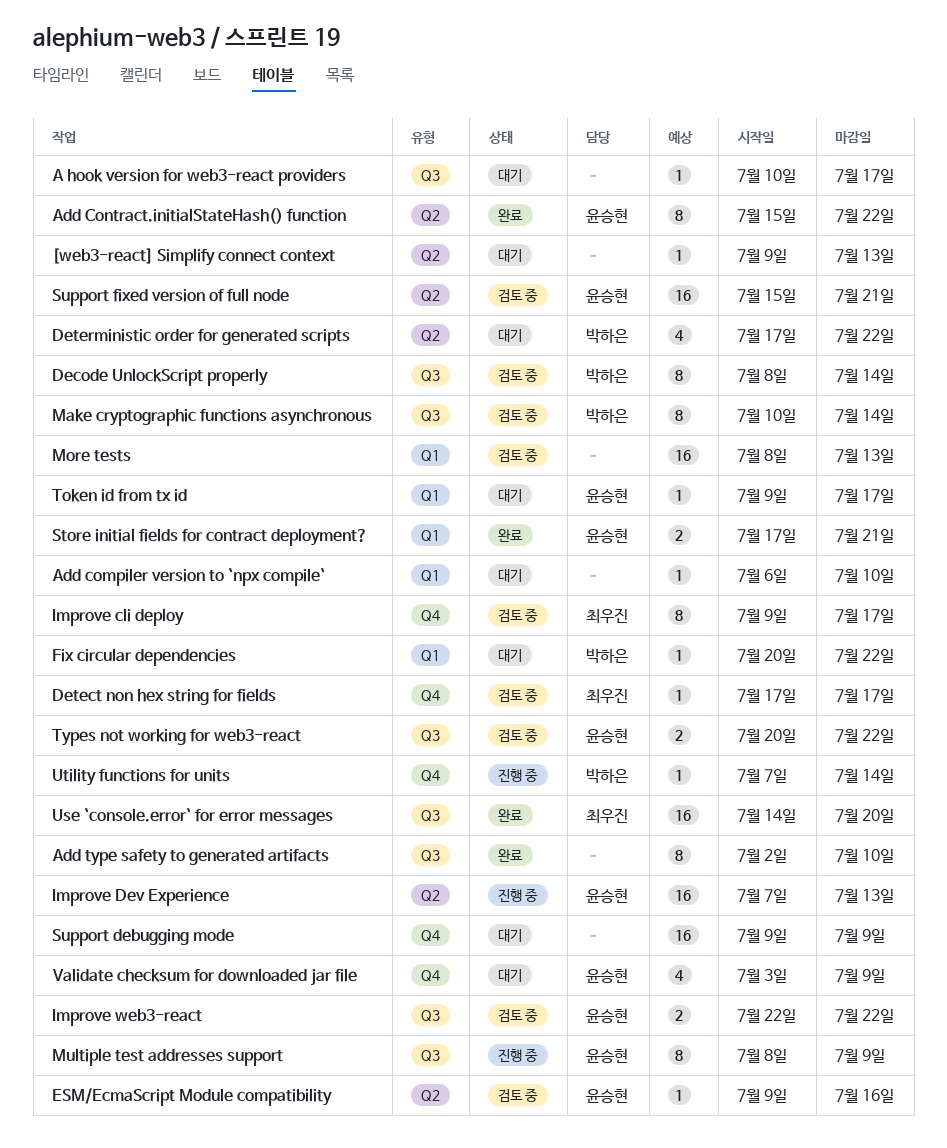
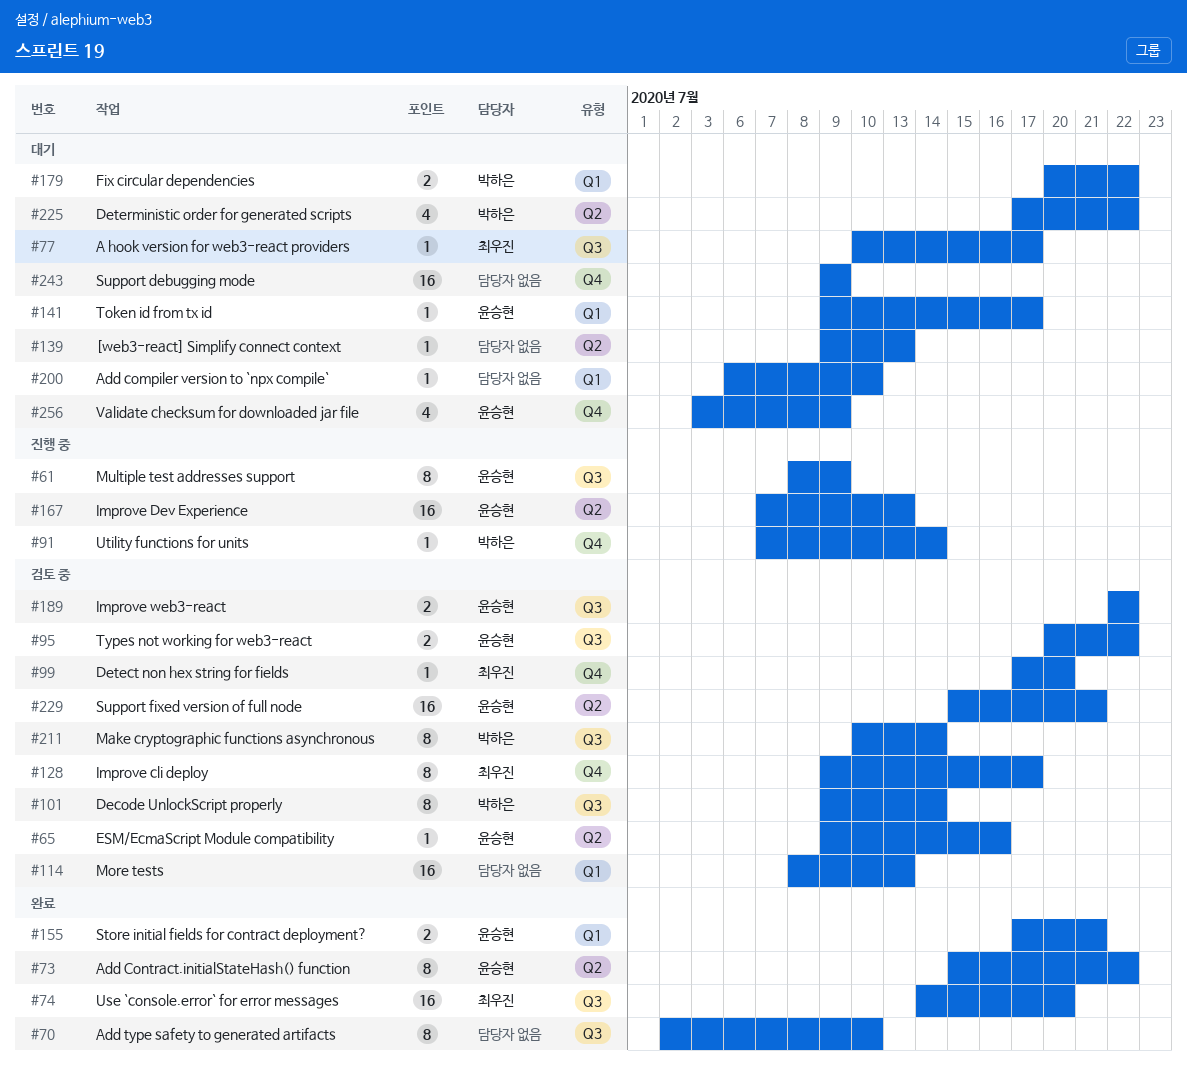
A hook version for web3-react providers, owner: none -> 최우진
Decode UnlockScript properly, start: Jul 8 -> Jul 9
Detect non hex string for fields, due: Jul 17 -> Jul 20
Fix circular dependencies, estimate: 1 -> 2

